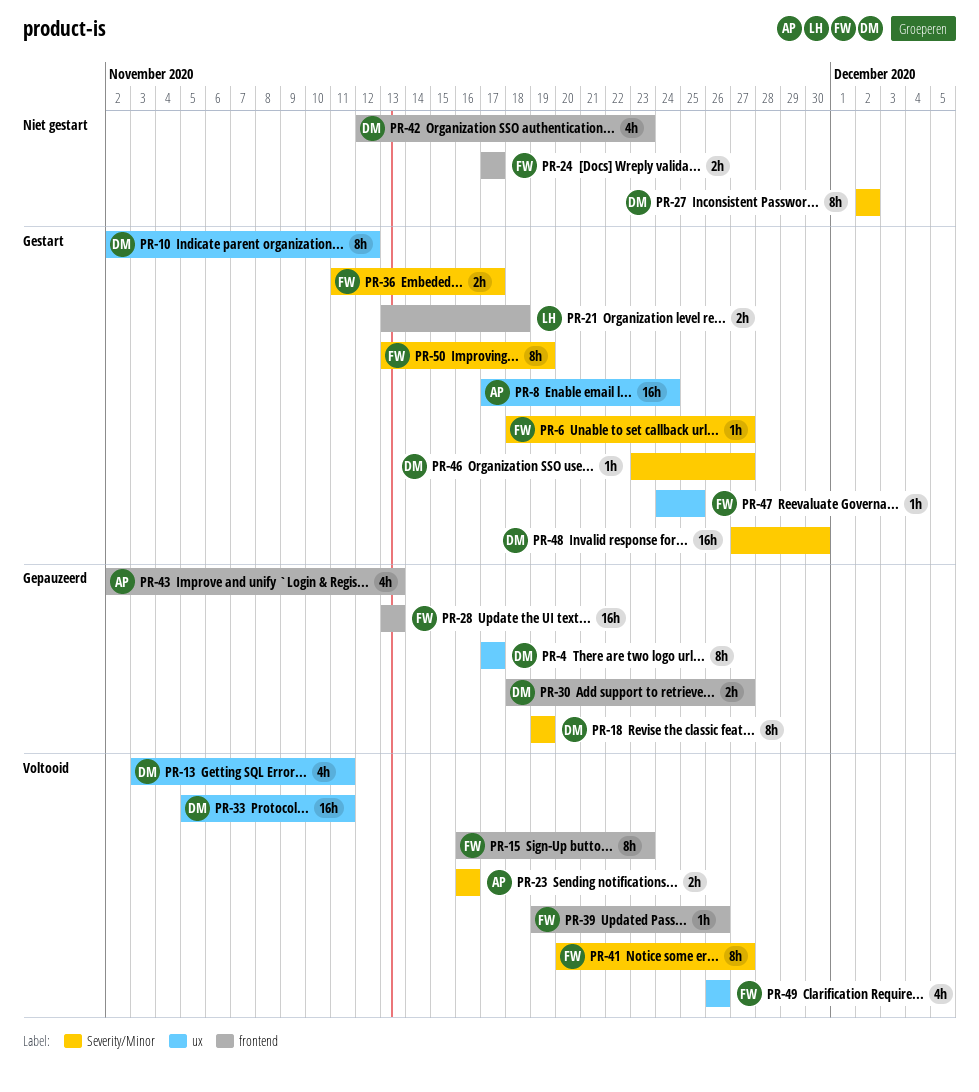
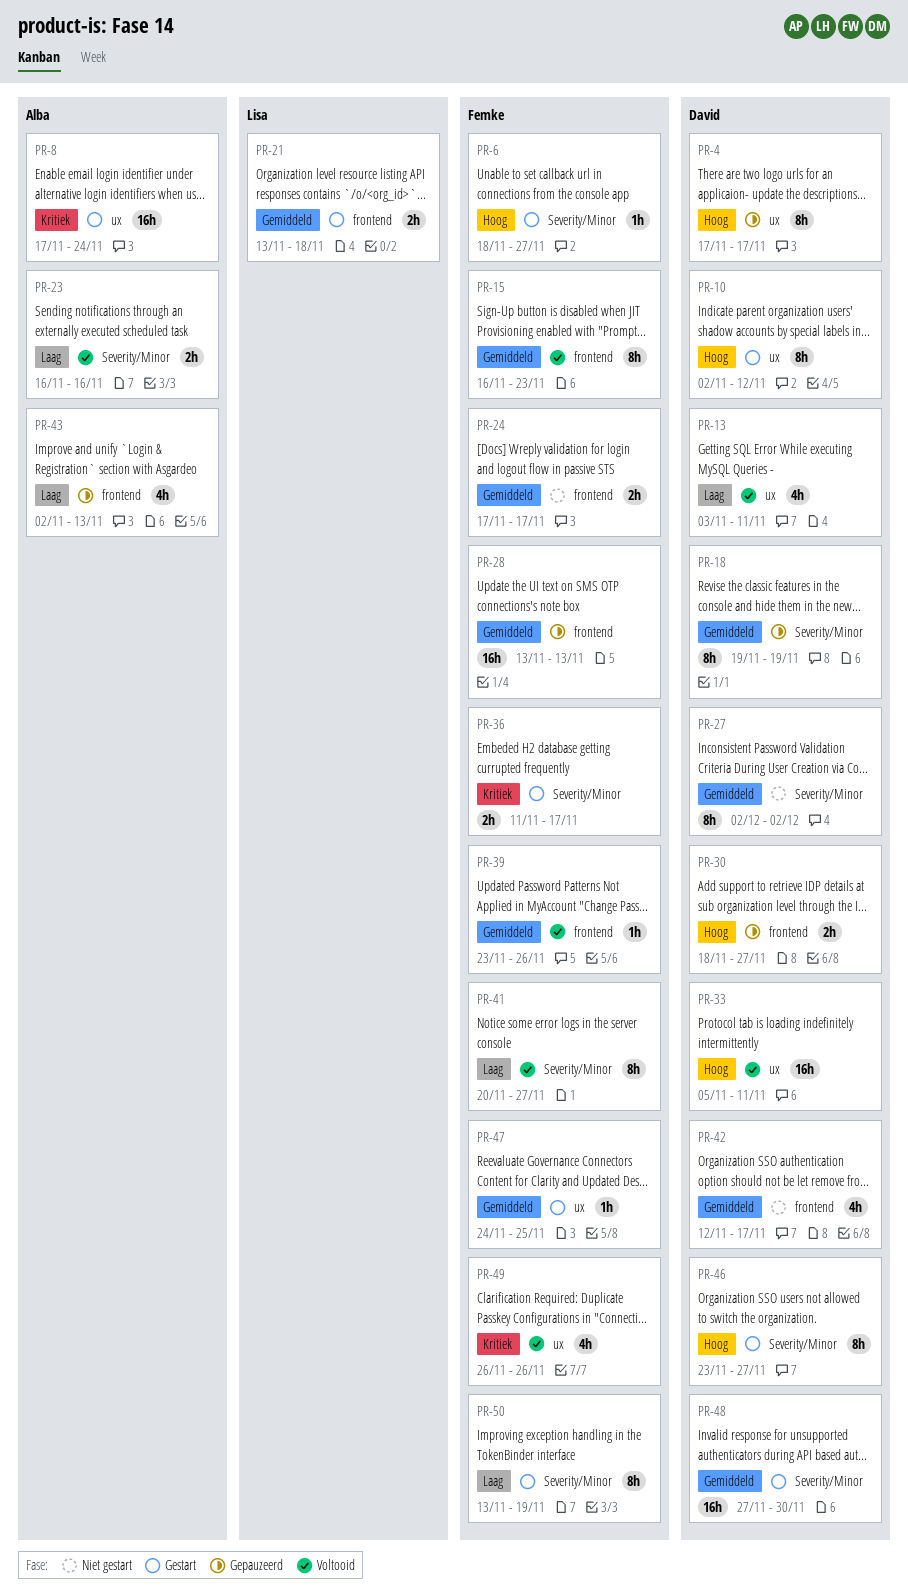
PR-39, start: Nov 19 -> Nov 23
PR-42, due: Nov 23 -> Nov 17
PR-46, estimate: 1h -> 8h

